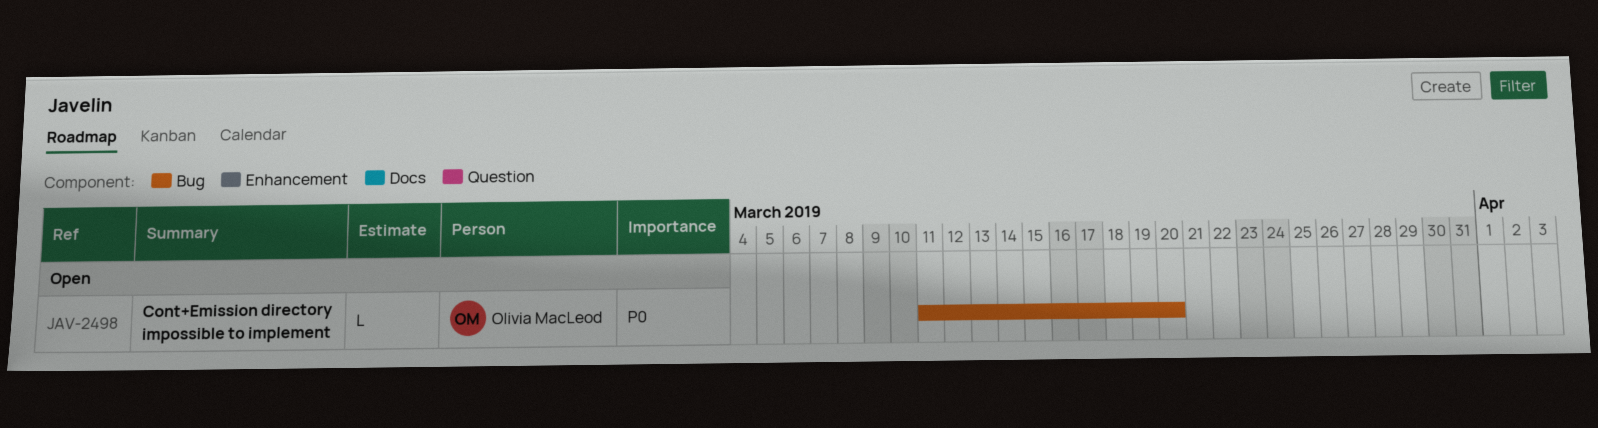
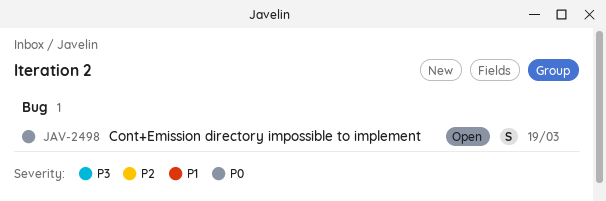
JAV-2498, estimate: L -> S
JAV-2498, due: Mar 20 -> Mar 19

